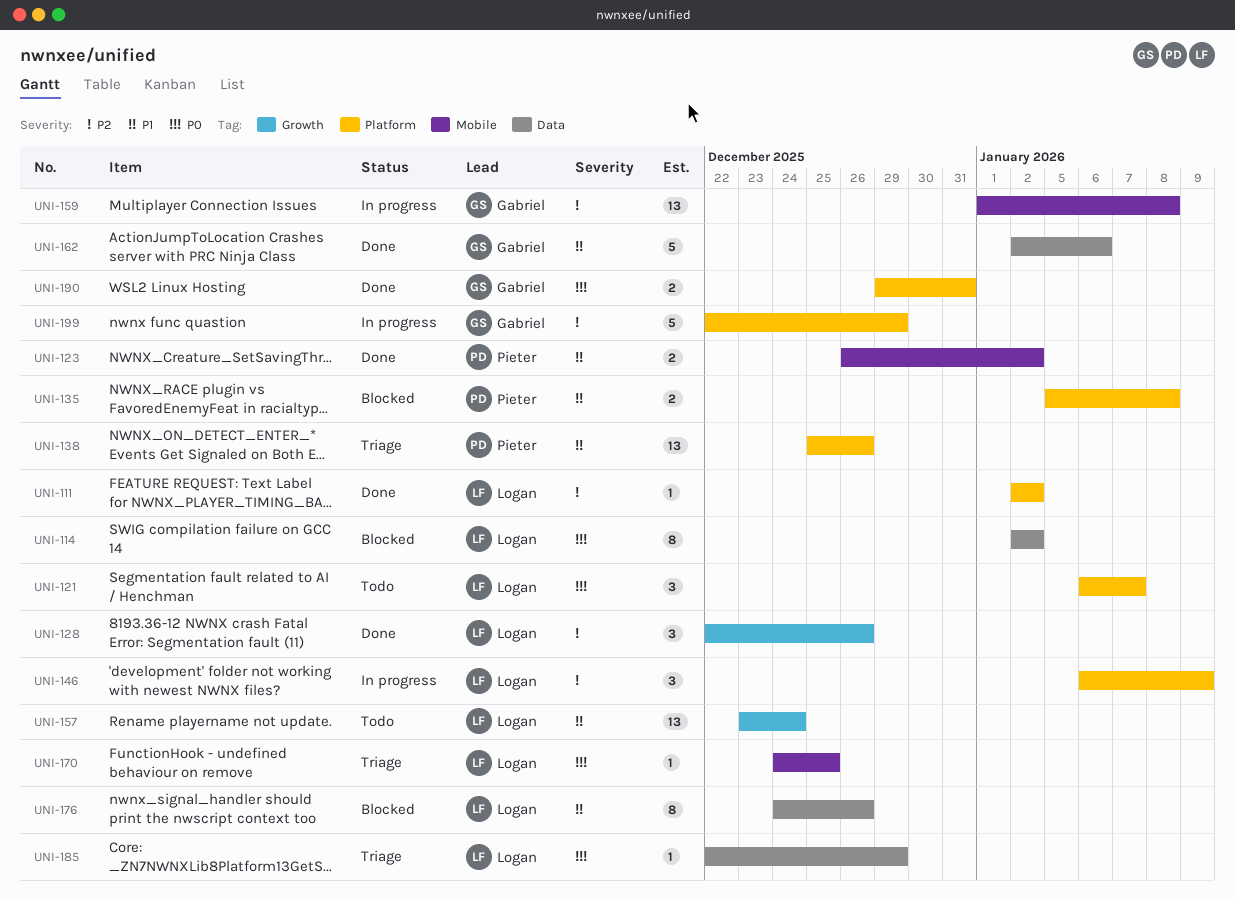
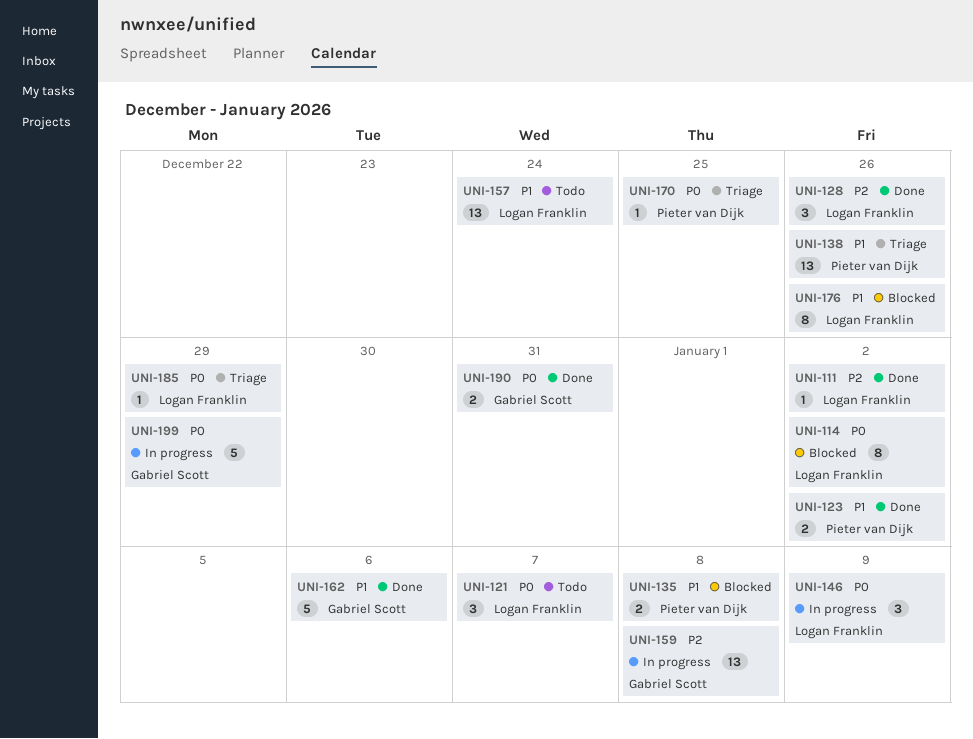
UNI-146, priority: P2 -> P0
UNI-170, owner: Logan Franklin -> Pieter van Dijk
UNI-199, priority: P2 -> P0

